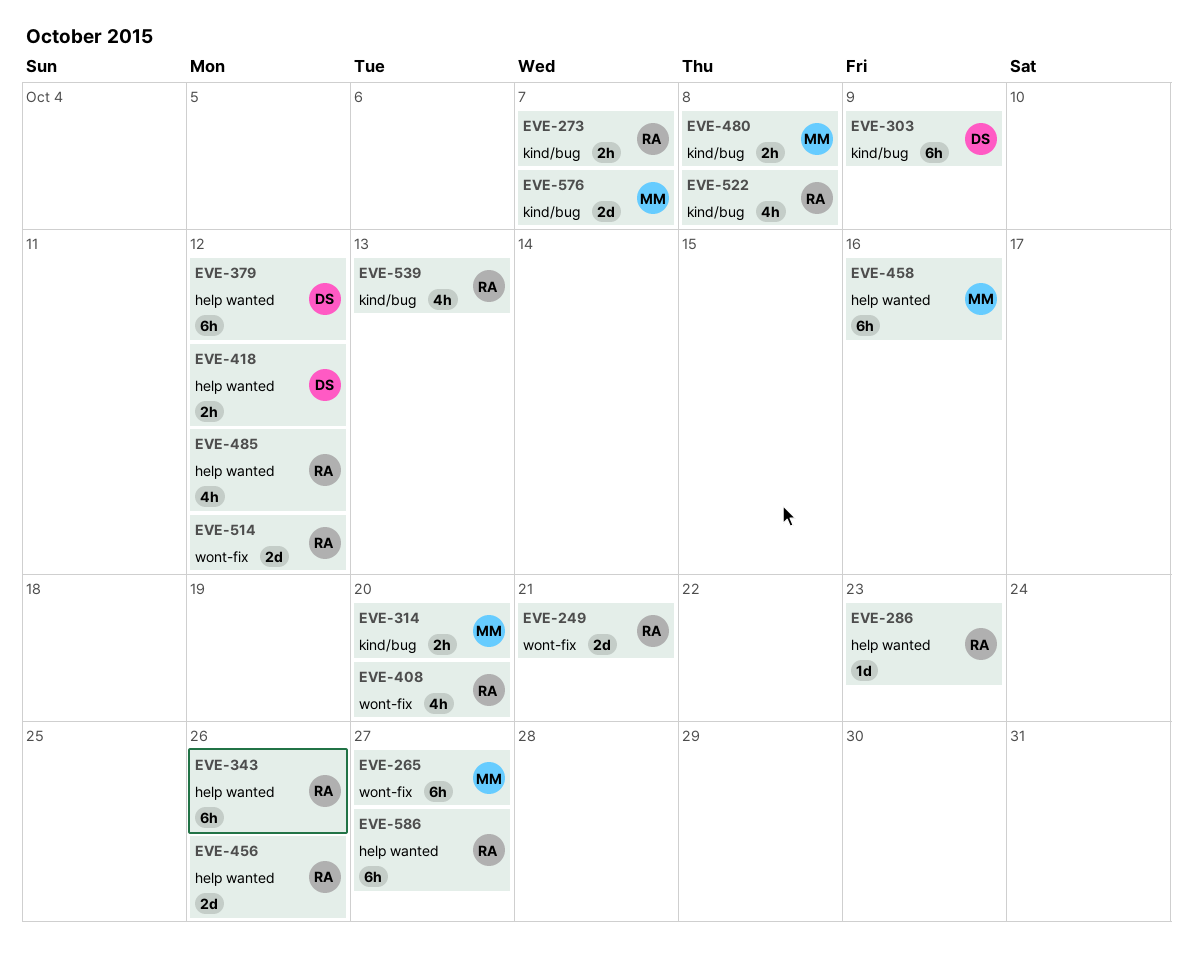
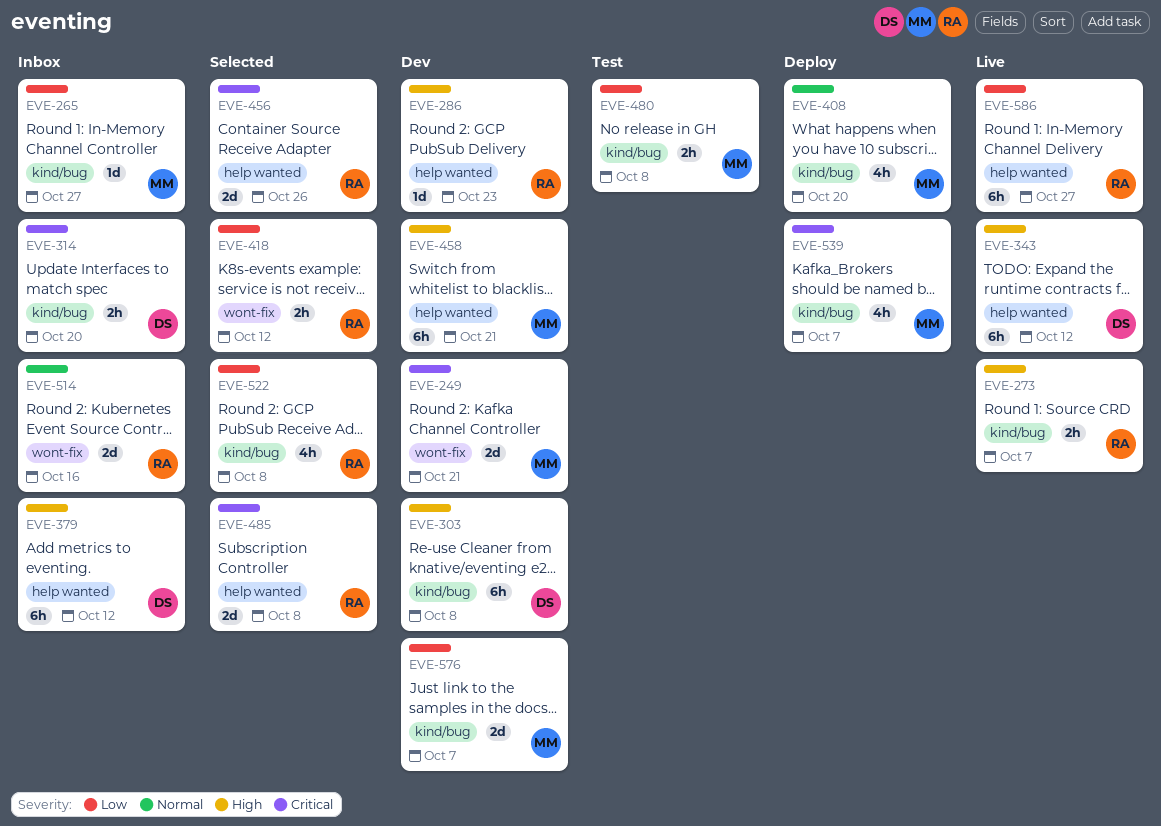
EVE-249, owner: RA -> MM
EVE-265, label: wont-fix -> kind/bug
EVE-265, estimate: 6h -> 1d
EVE-303, due: Oct 9 -> Oct 8
EVE-314, owner: MM -> DS
EVE-343, owner: RA -> DS
EVE-343, due: Oct 26 -> Oct 12
EVE-408, owner: RA -> MM
EVE-408, label: wont-fix -> kind/bug
EVE-418, owner: DS -> RA
EVE-418, label: help wanted -> wont-fix
EVE-458, due: Oct 16 -> Oct 21
EVE-485, estimate: 4h -> 2d
EVE-485, due: Oct 12 -> Oct 8
EVE-514, due: Oct 12 -> Oct 16
EVE-539, owner: RA -> MM
EVE-539, due: Oct 13 -> Oct 7

